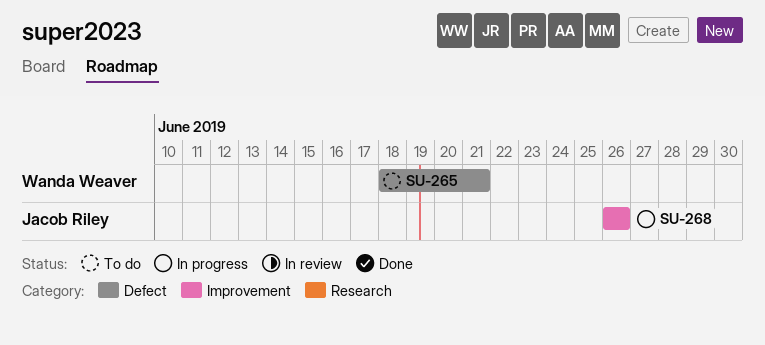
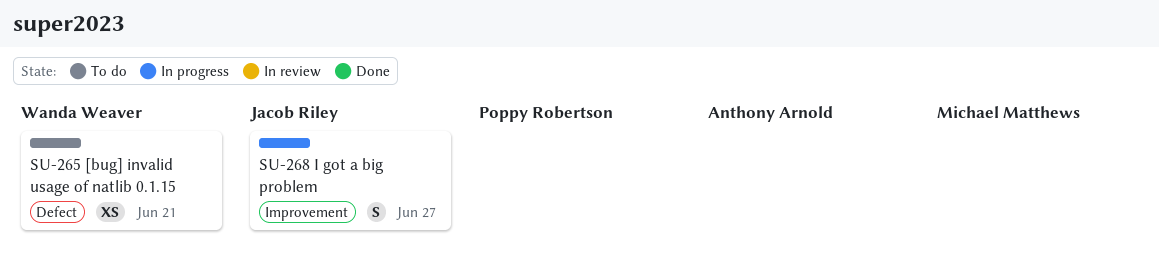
SU-268, due: Jun 26 -> Jun 27

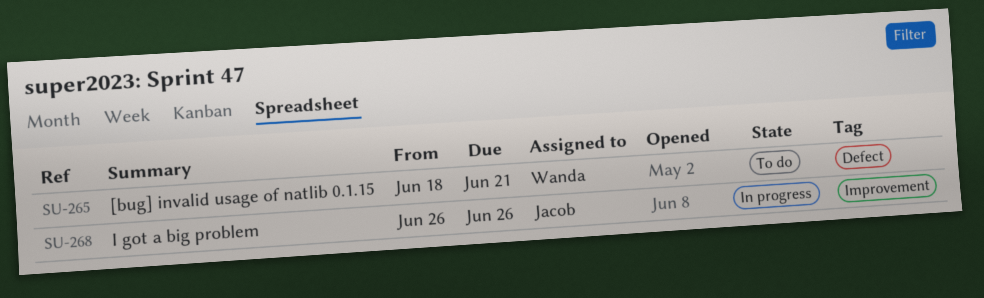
SU-268, due: Jun 27 -> Jun 26

